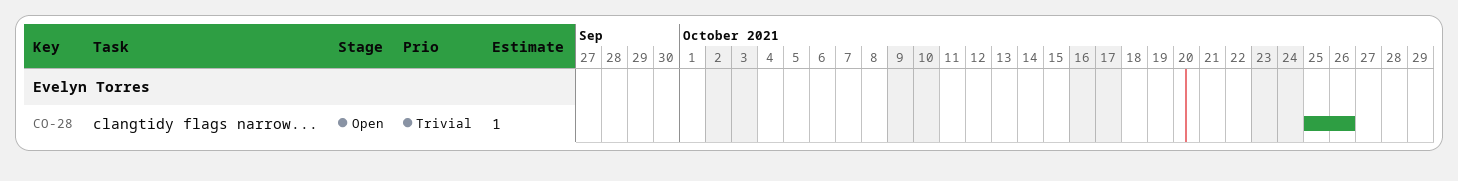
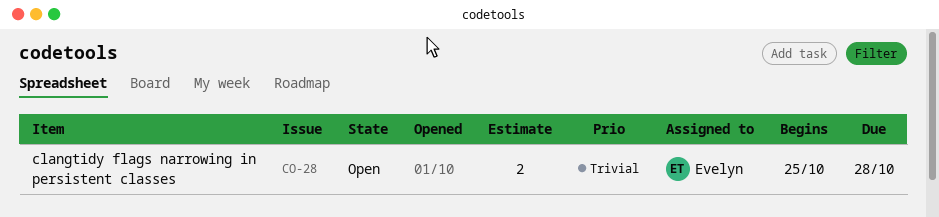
CO-28, estimate: 1 -> 2
CO-28, due: Oct 26 -> Oct 28

